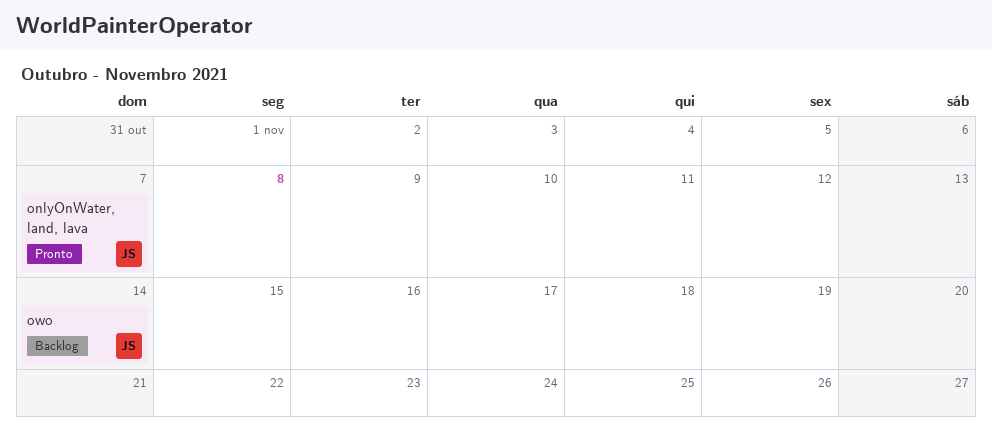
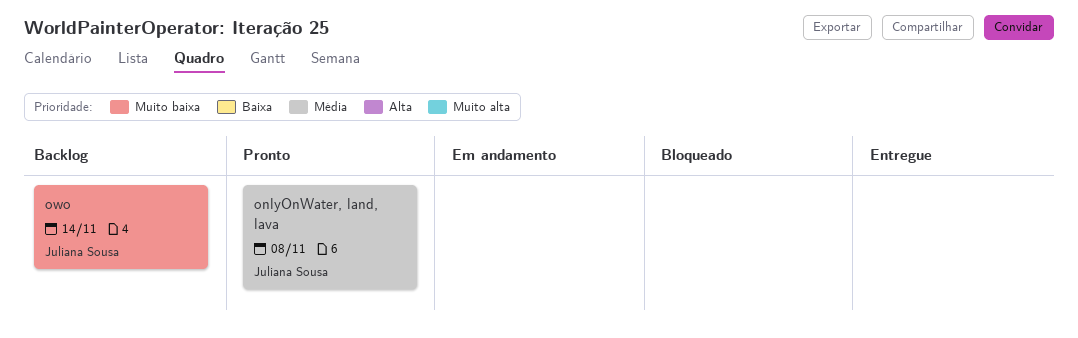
onlyOnWater, land, lava, due: Nov 7 -> Nov 8

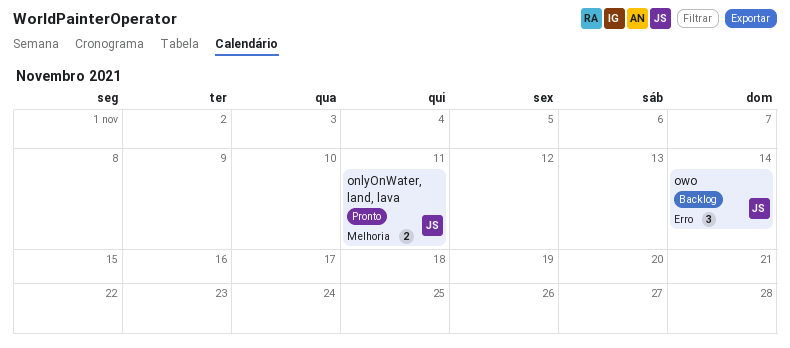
onlyOnWater, land, lava, due: Nov 8 -> Nov 11

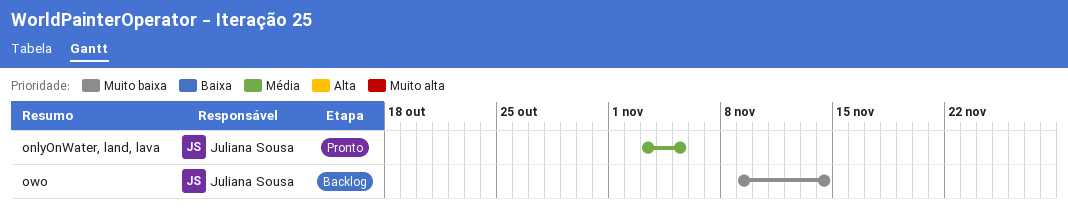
onlyOnWater, land, lava, due: Nov 11 -> Nov 5

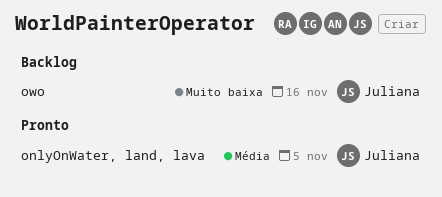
owo, due: Nov 14 -> Nov 16

